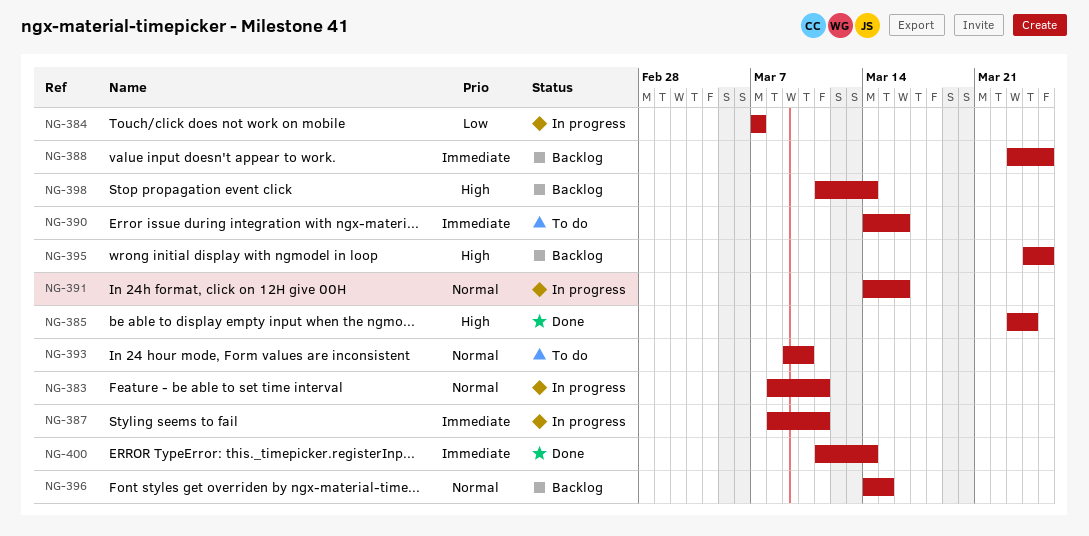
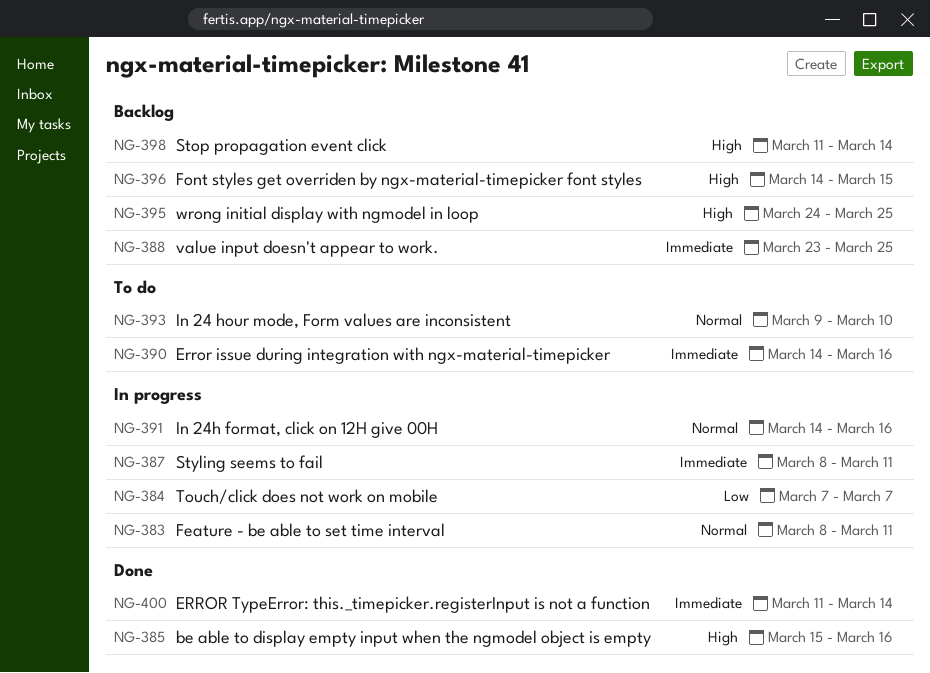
NG-385, start: Mar 23 -> Mar 15
NG-385, due: Mar 24 -> Mar 16
NG-396, priority: Normal -> High

